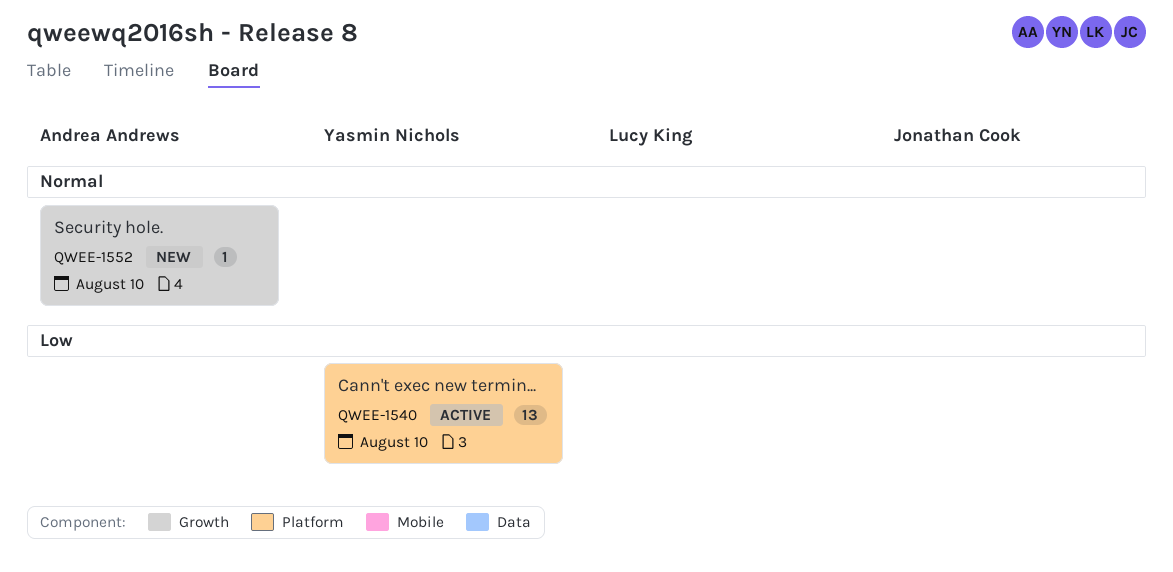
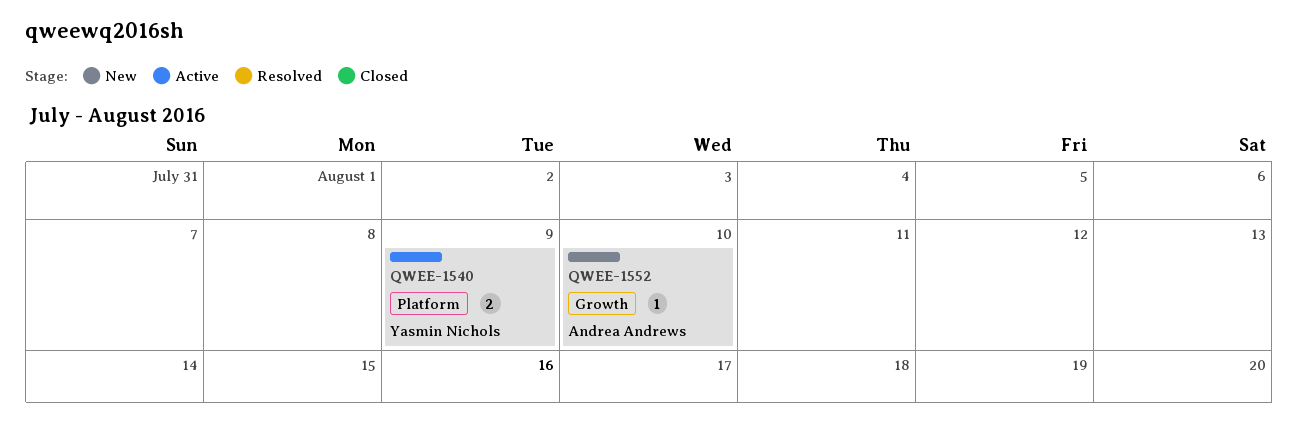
QWEE-1540, estimate: 13 -> 2
QWEE-1540, due: Aug 10 -> Aug 9

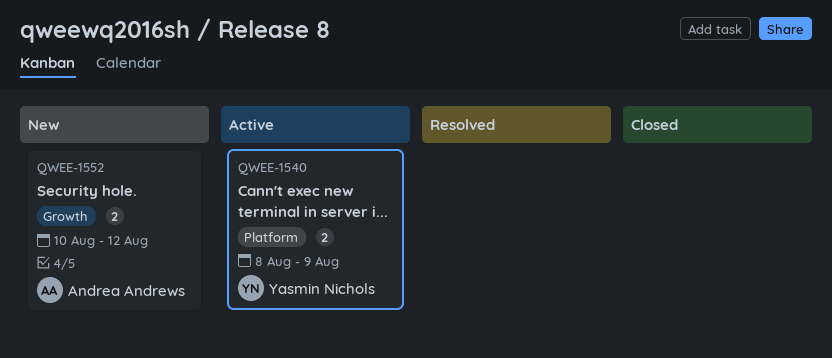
QWEE-1552, estimate: 1 -> 2
QWEE-1552, due: Aug 10 -> Aug 12

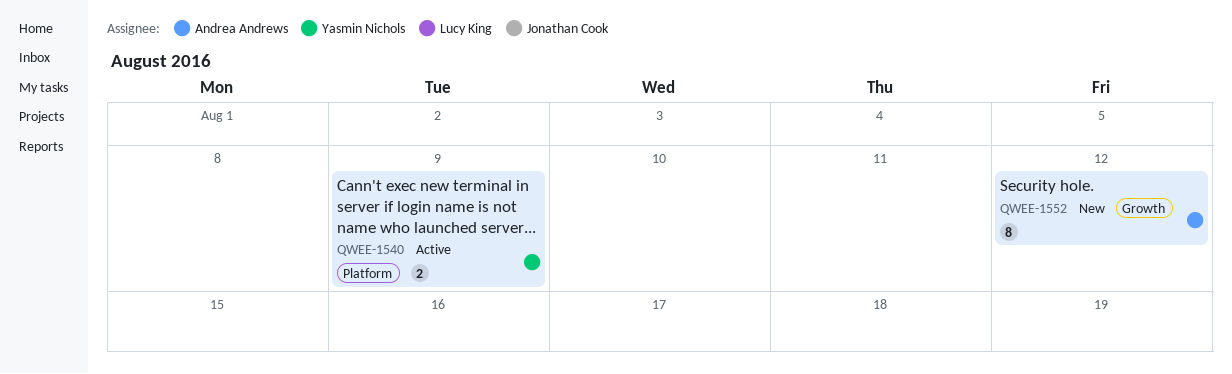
QWEE-1552, estimate: 2 -> 8

